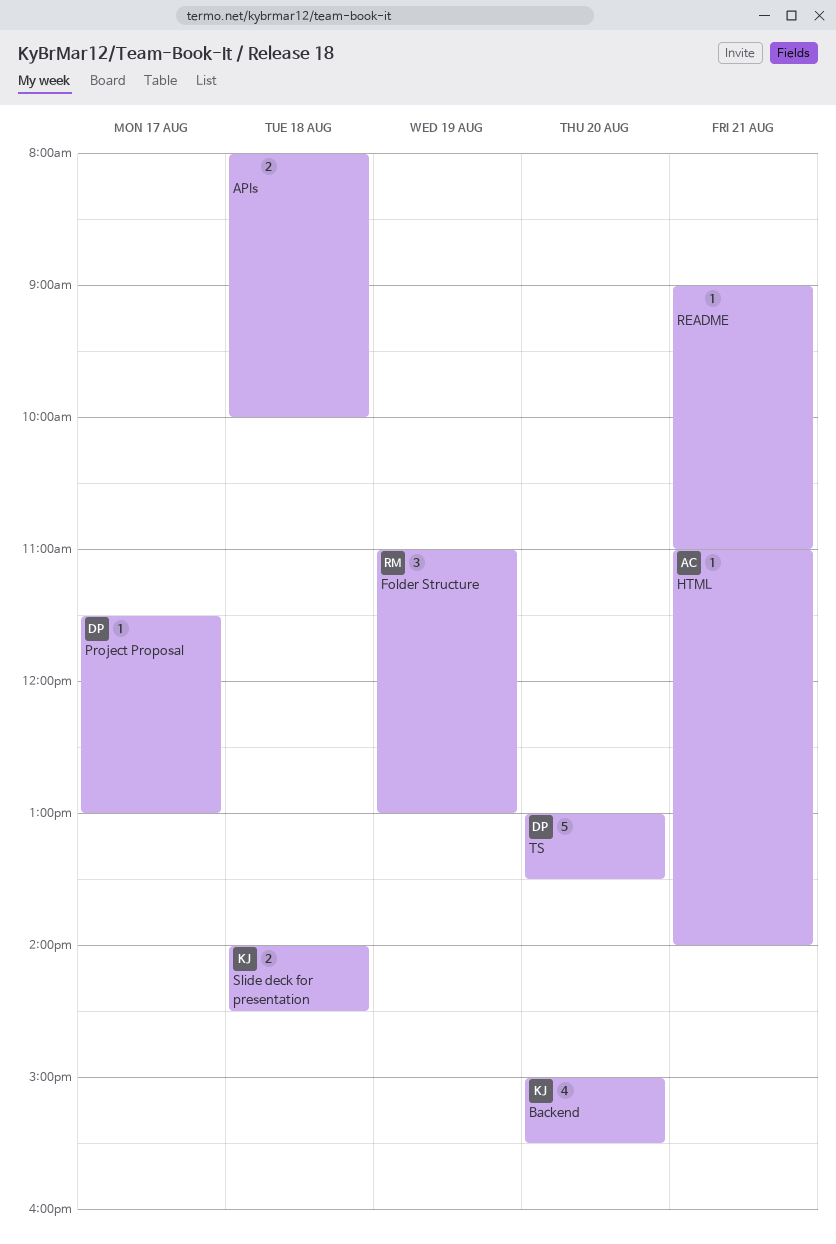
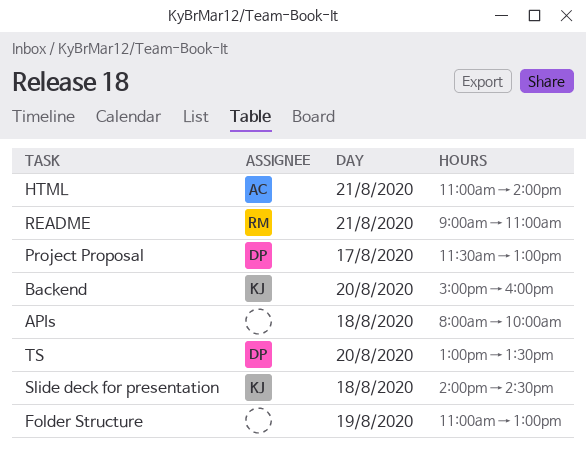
Backend, ends: 15:30 -> 16:00
Folder Structure, owner: RM -> none
README, owner: none -> RM

